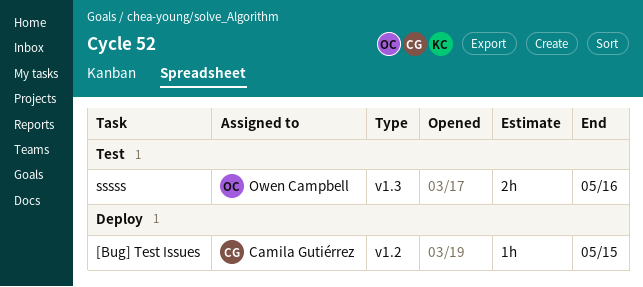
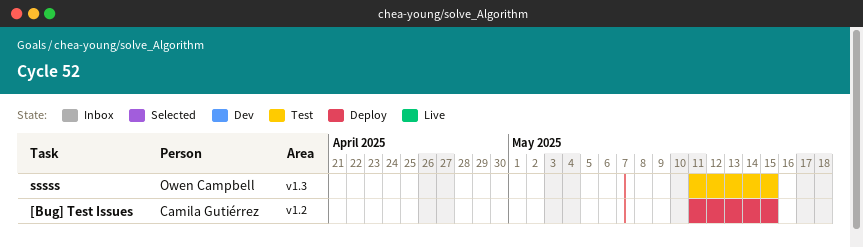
sssss, due: May 16 -> May 15

